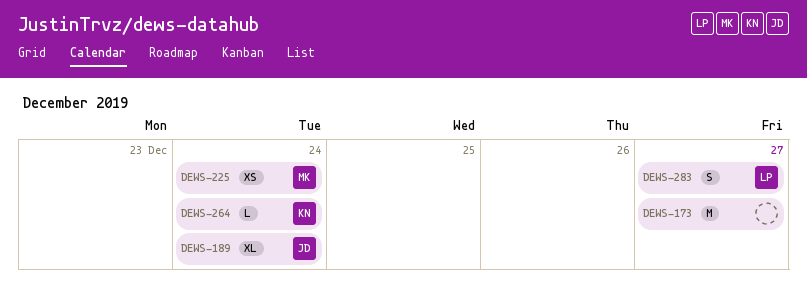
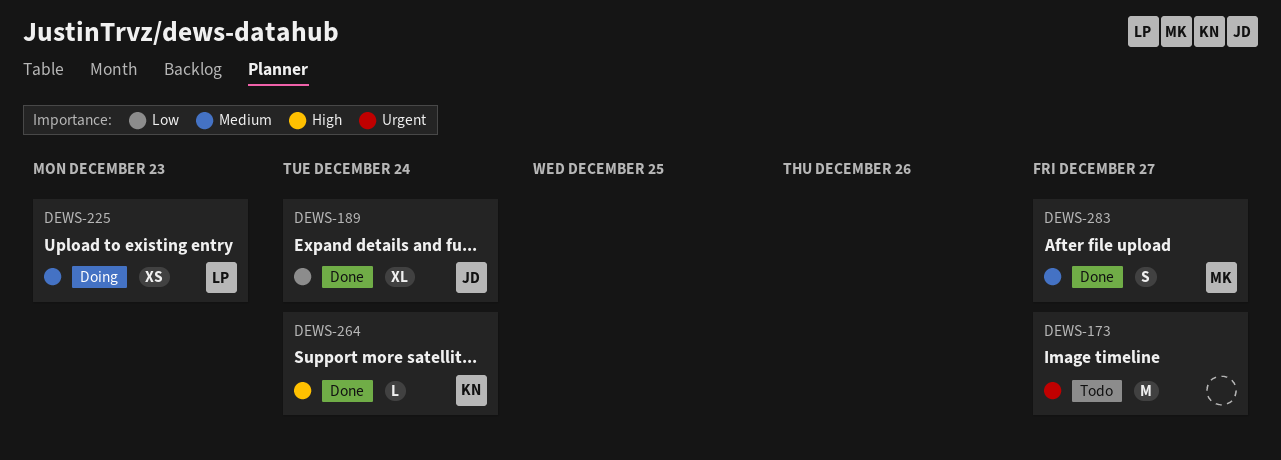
DEWS-225, owner: MK -> LP
DEWS-225, due: Dec 24 -> Dec 23
DEWS-283, owner: LP -> MK

